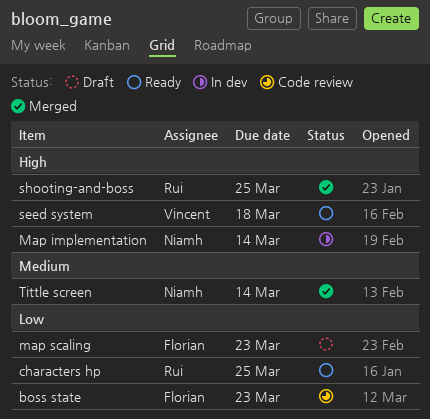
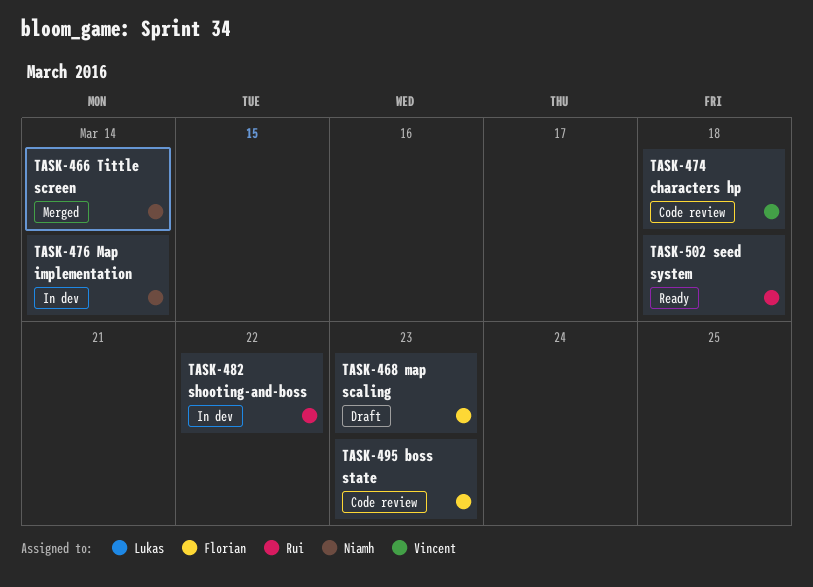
characters hp, status: Ready -> Code review
characters hp, owner: Rui -> Vincent
characters hp, due: Mar 25 -> Mar 18
seed system, owner: Vincent -> Rui
shooting-and-boss, status: Merged -> In dev
shooting-and-boss, due: Mar 25 -> Mar 22

